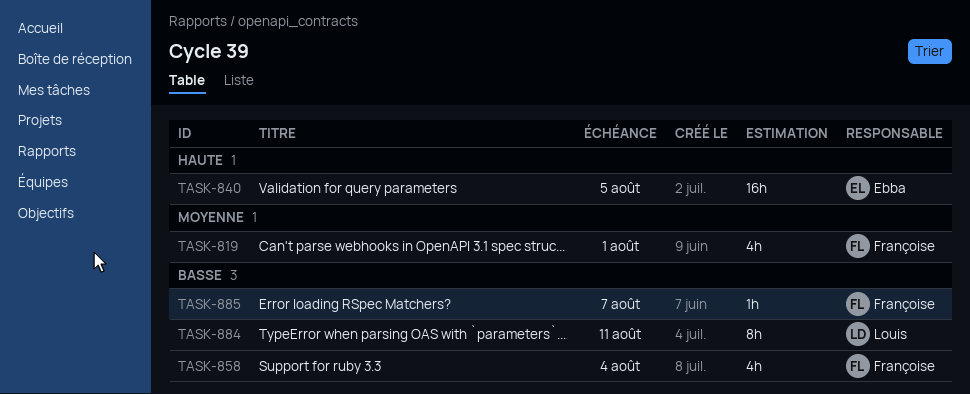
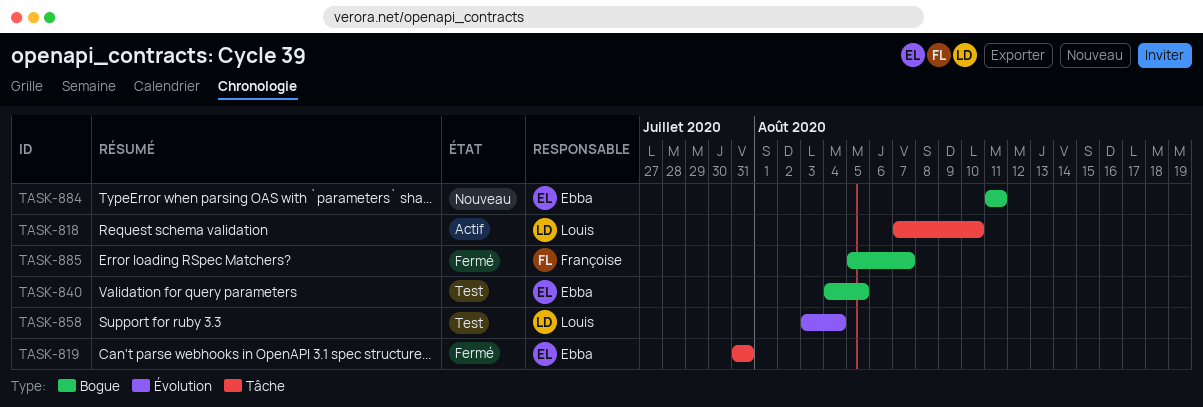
TASK-818: none -> present
TASK-819, owner: Françoise -> Ebba
TASK-819, due: Aug 1 -> Jul 31
TASK-858, owner: Françoise -> Louis
TASK-884, owner: Louis -> Ebba

